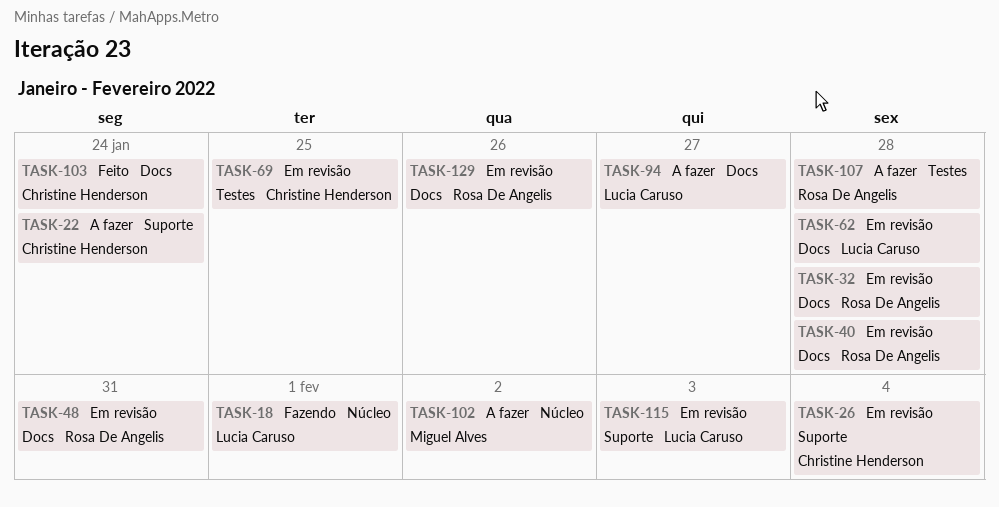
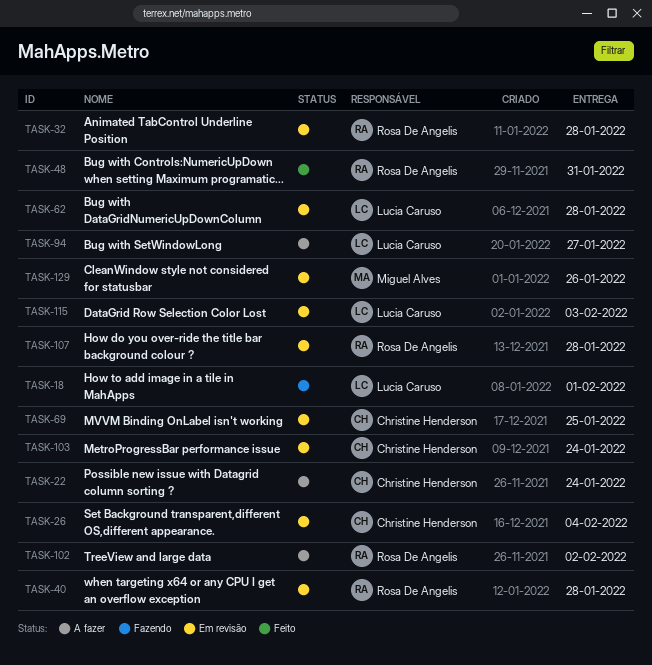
TASK-48, status: Em revisão -> Feito
TASK-102, owner: Miguel Alves -> Rosa De Angelis
TASK-103, status: Feito -> Em revisão
TASK-107, status: A fazer -> Em revisão
TASK-129, owner: Rosa De Angelis -> Miguel Alves

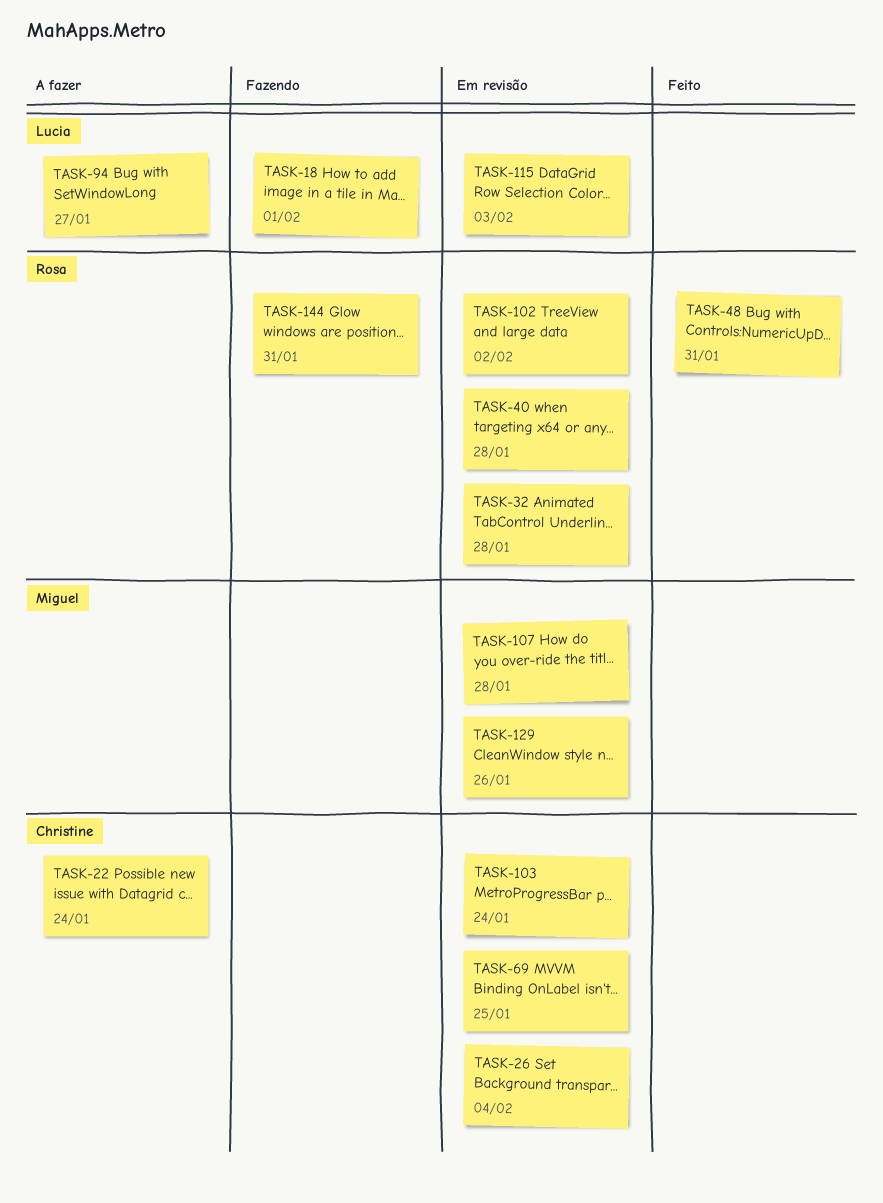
TASK-62: present -> none
TASK-102, status: A fazer -> Em revisão
TASK-107, owner: Rosa De Angelis -> Miguel Alves
TASK-144: none -> present

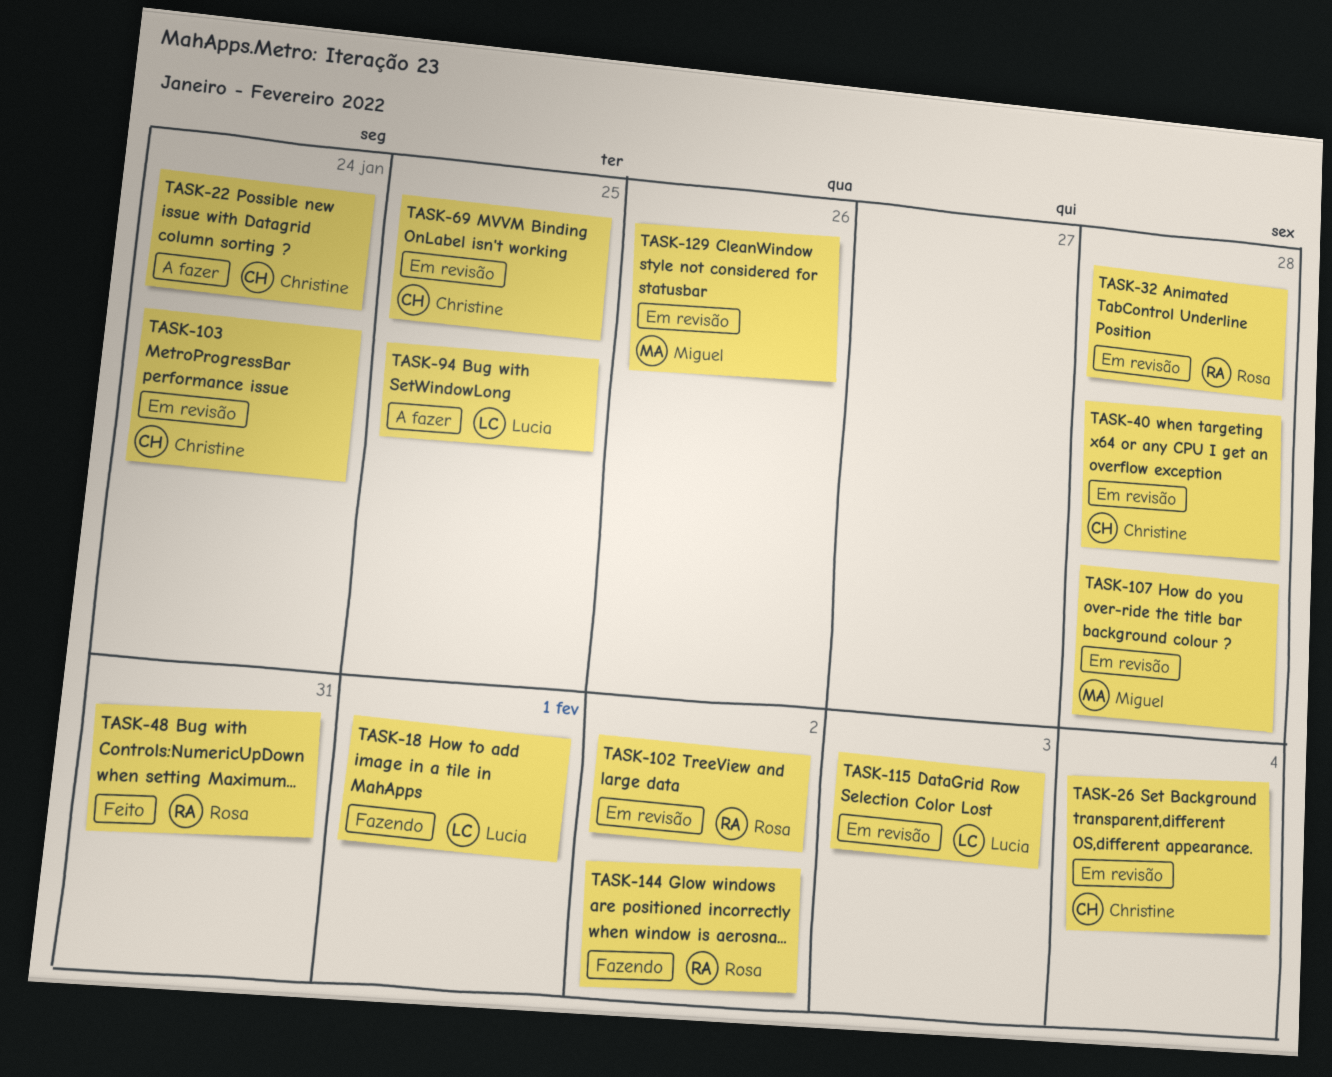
TASK-40, owner: Rosa -> Christine
TASK-94, due: Jan 27 -> Jan 25
TASK-144, due: Jan 31 -> Feb 2

